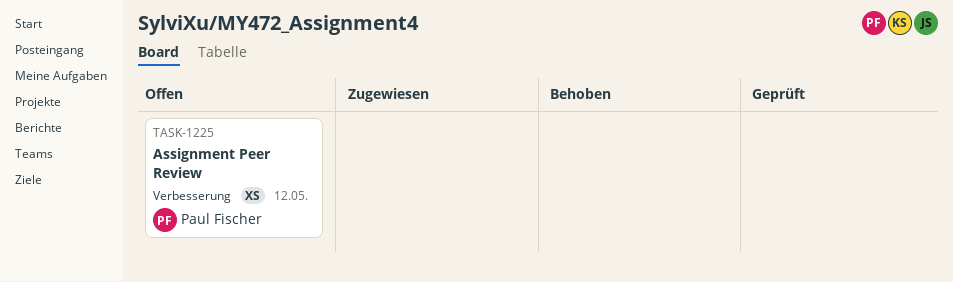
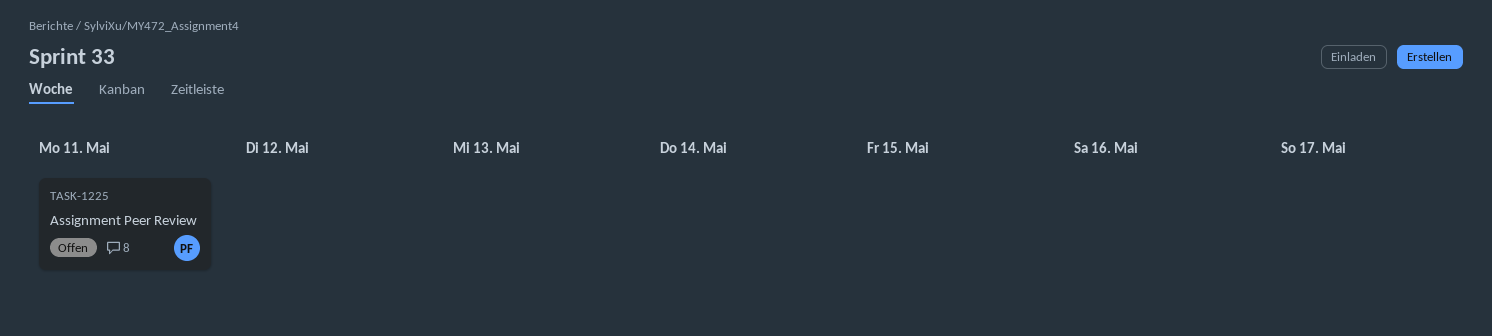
TASK-1225, due: May 12 -> May 11

